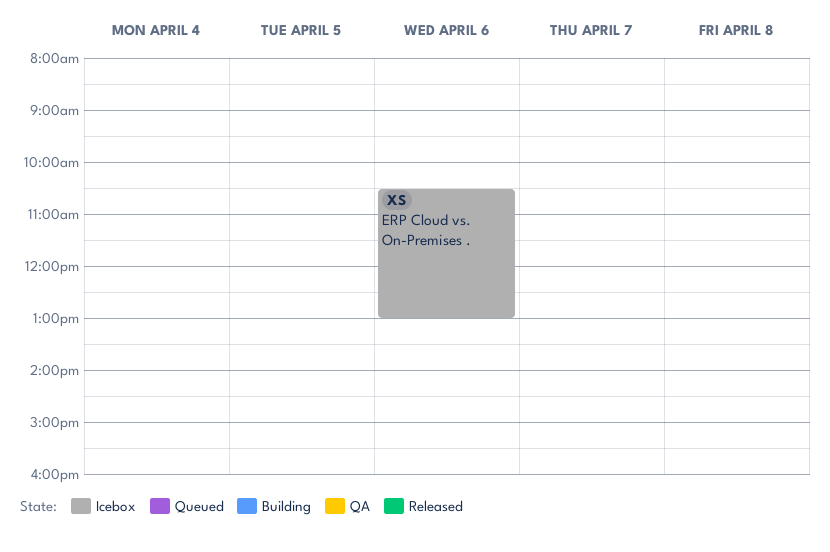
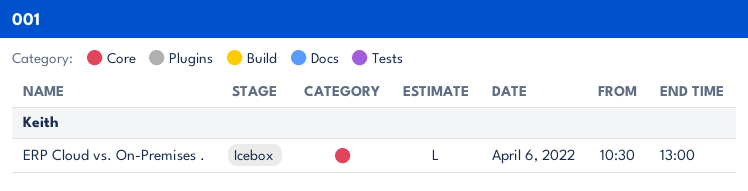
ERP Cloud vs. On-Premises ., estimate: XS -> L

